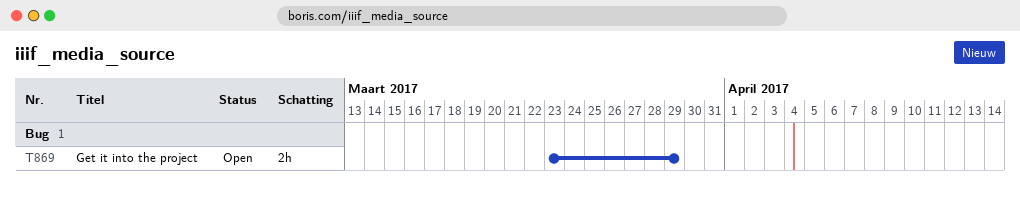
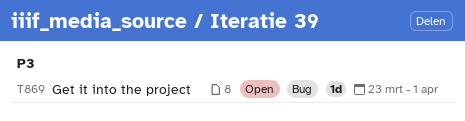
T869, estimate: 2h -> 1d
T869, due: Mar 29 -> Apr 1

